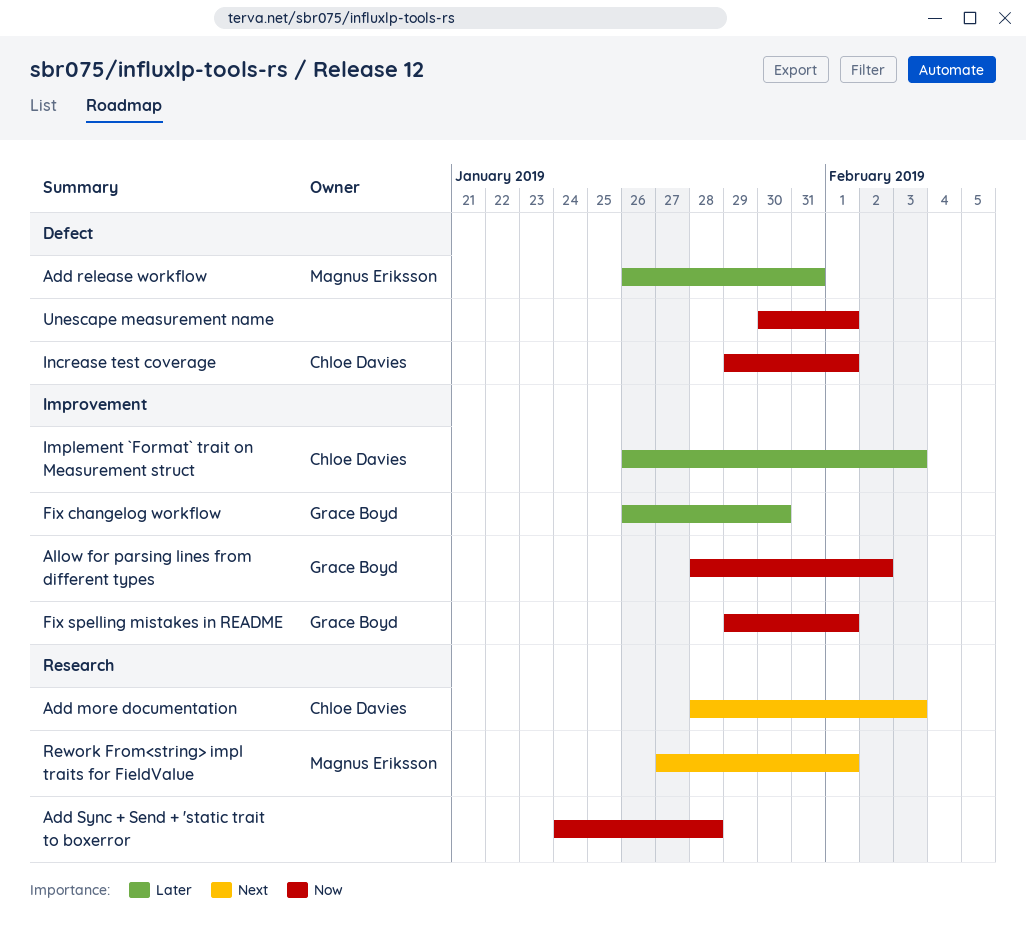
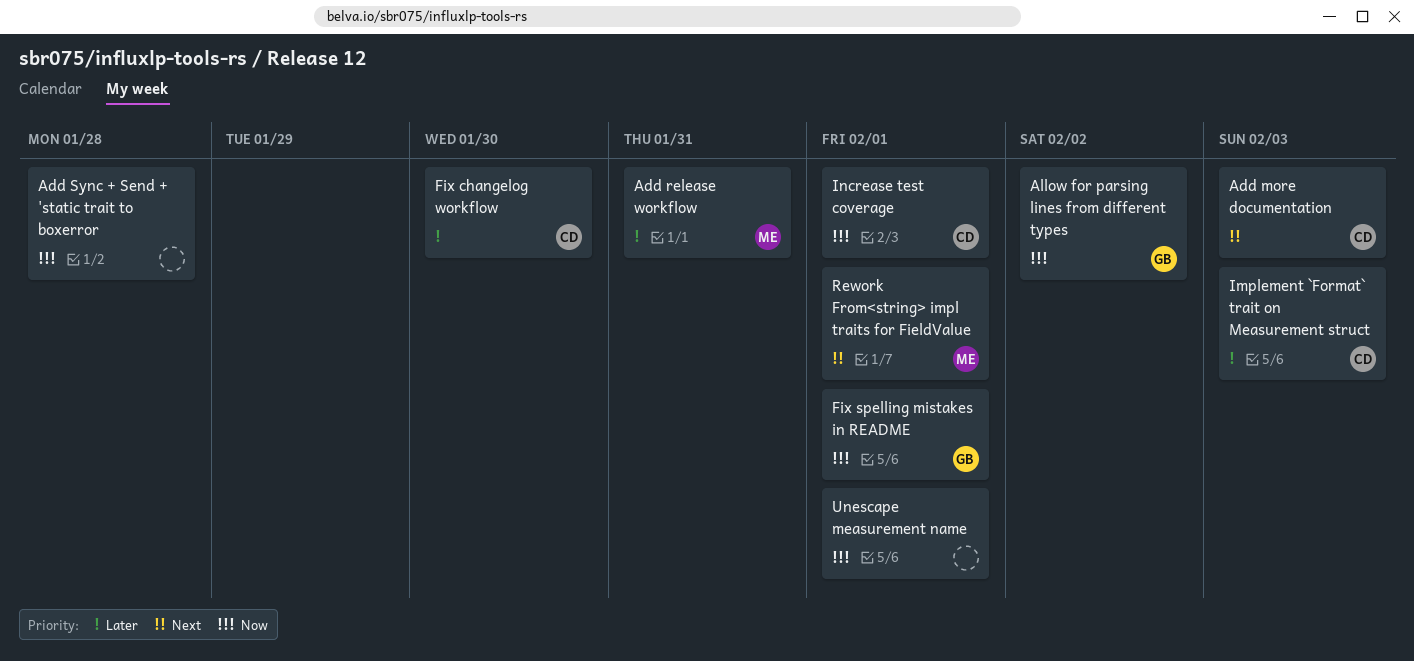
Fix changelog workflow, owner: Grace Boyd -> Chloe Davies

